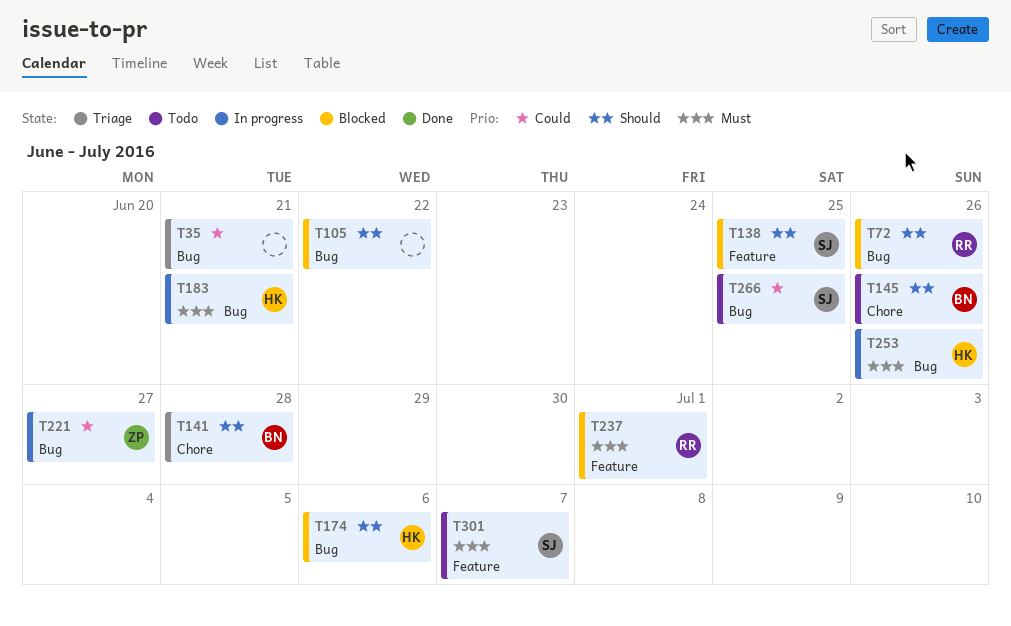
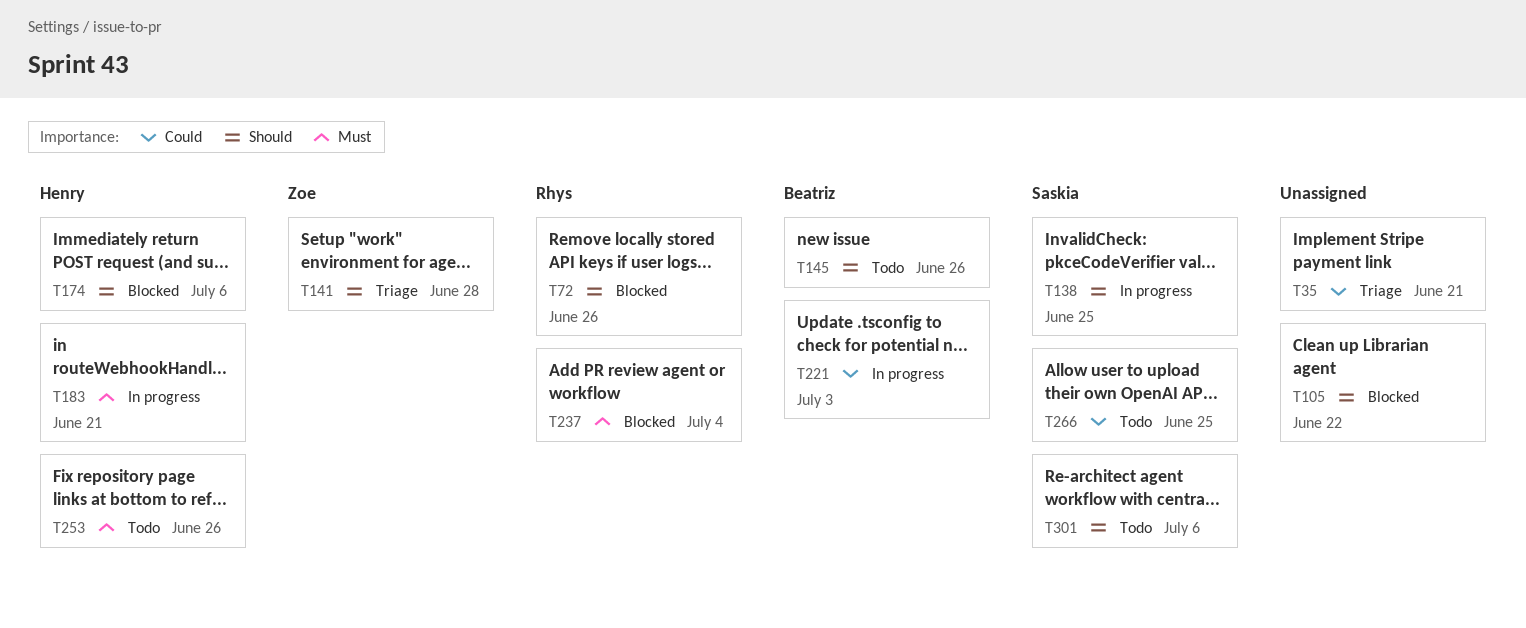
T138, status: Blocked -> In progress
T141, owner: Beatriz -> Zoe
T221, owner: Zoe -> Beatriz
T221, due: Jun 27 -> Jul 3
T237, due: Jul 1 -> Jul 4
T253, status: In progress -> Todo
T301, priority: Must -> Should
T301, due: Jul 7 -> Jul 6

